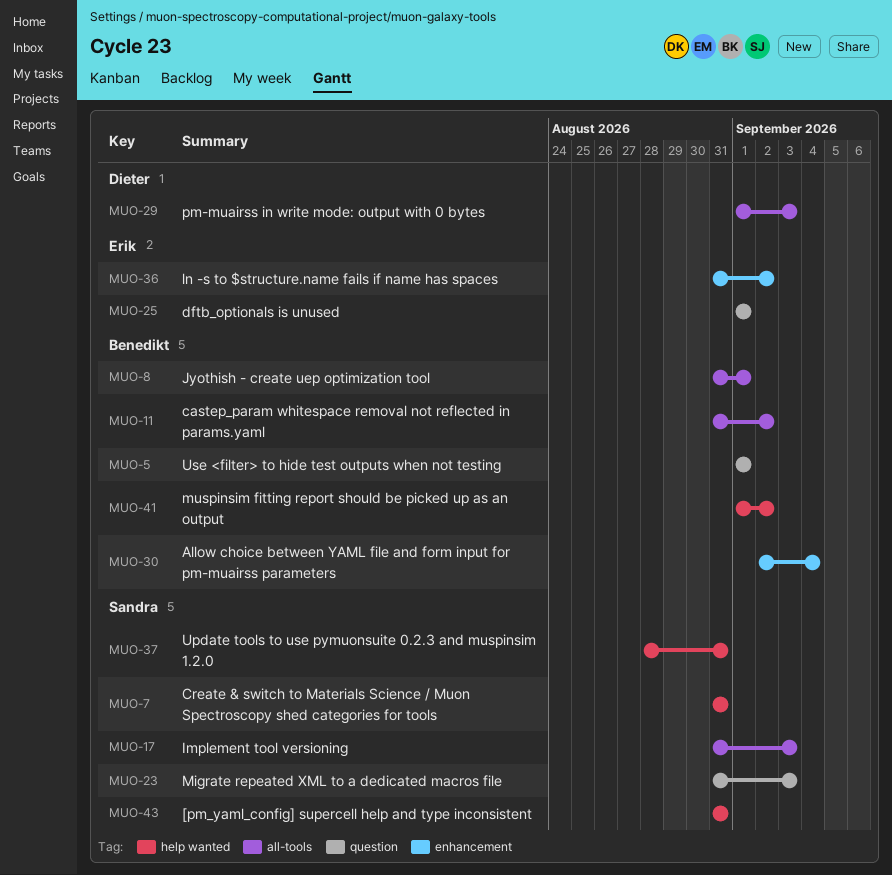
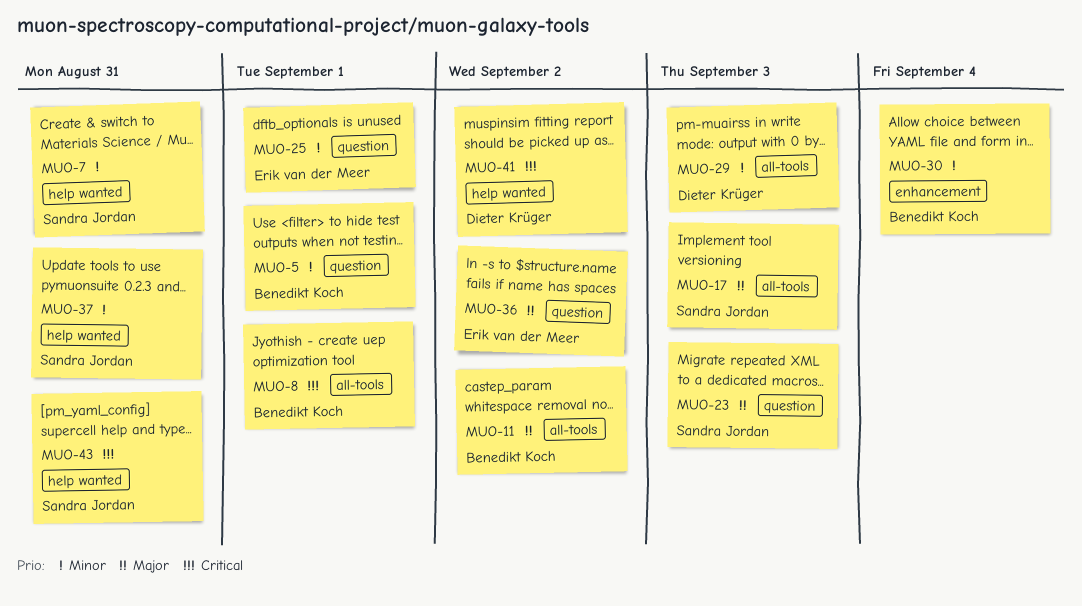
MUO-36, label: enhancement -> question
MUO-41, owner: Benedikt Koch -> Dieter Krüger

